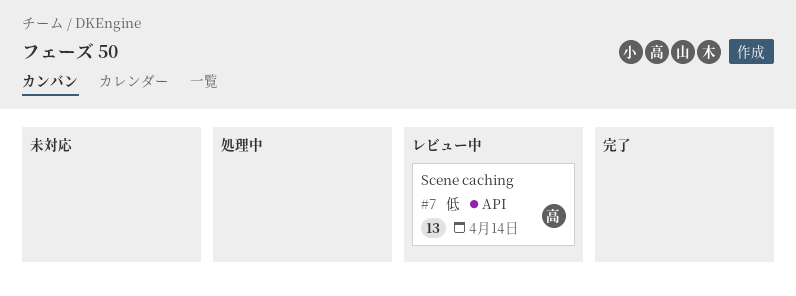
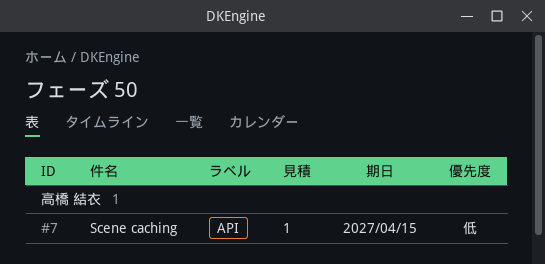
#7, estimate: 13 -> 1
#7, due: Apr 14 -> Apr 15

